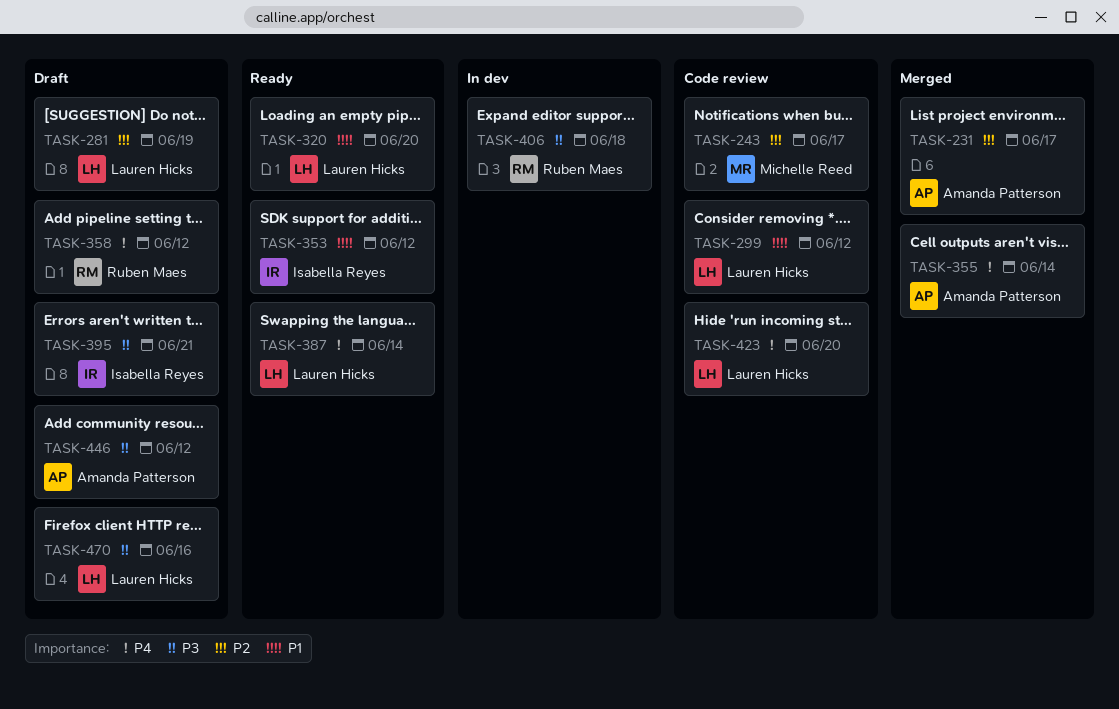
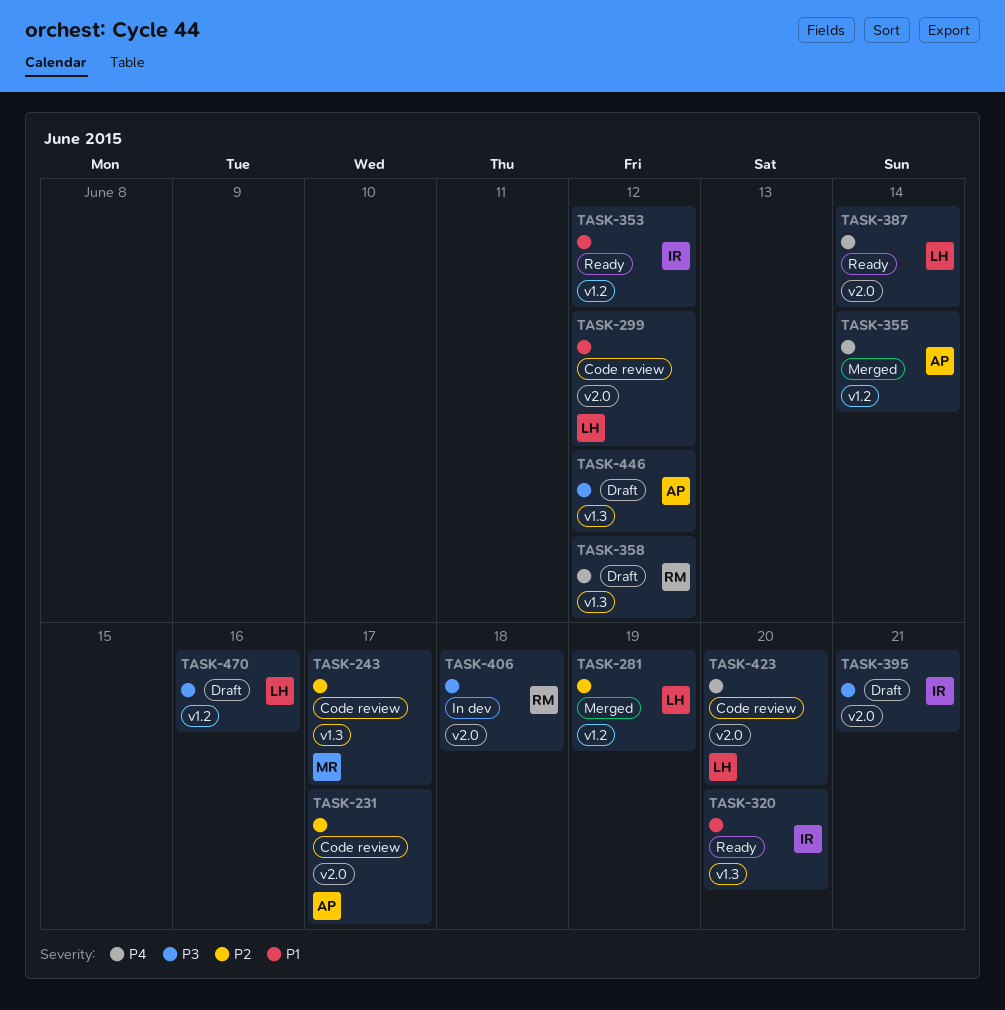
TASK-231, status: Merged -> Code review
TASK-281, status: Draft -> Merged
TASK-320, owner: Lauren Hicks -> Isabella Reyes

